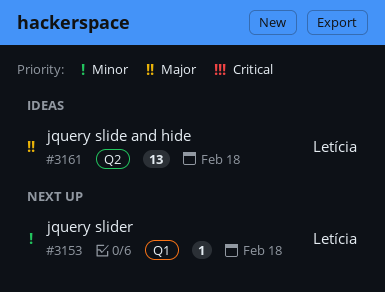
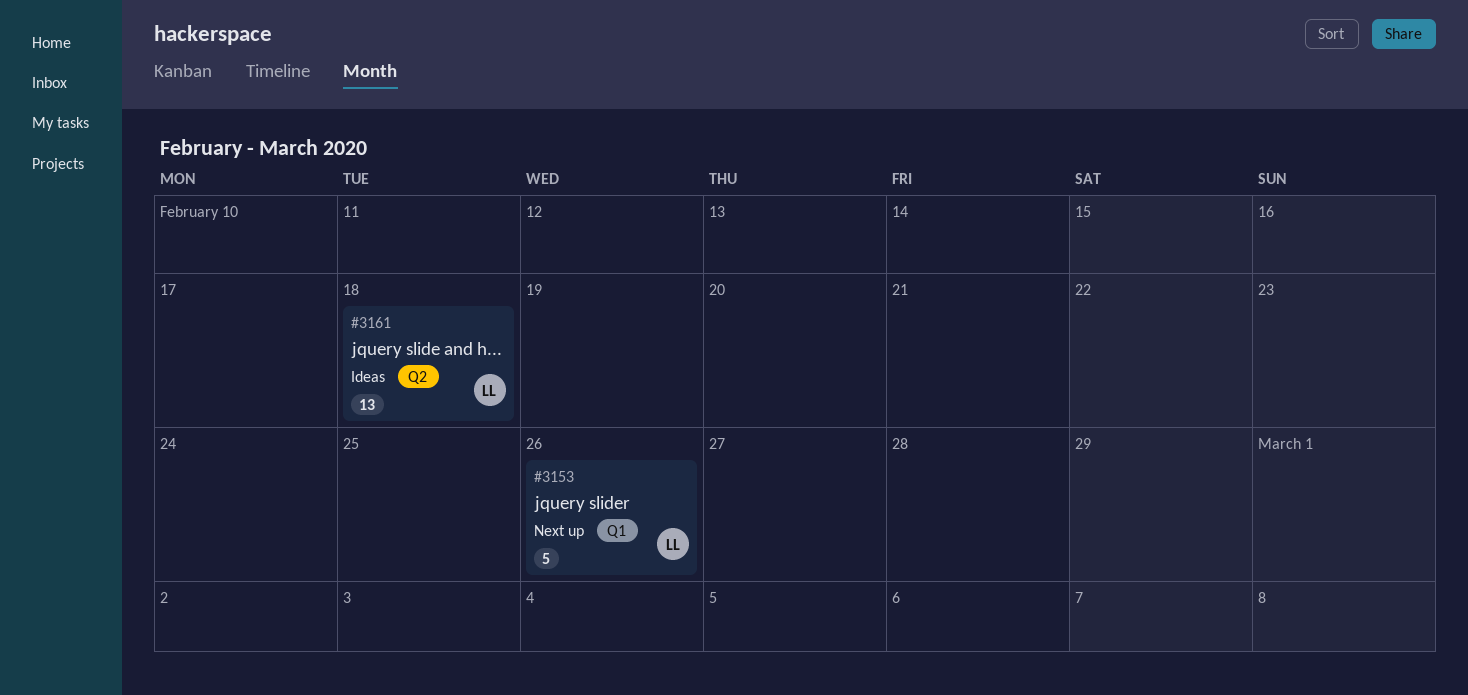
#3153, estimate: 1 -> 5
#3153, due: Feb 18 -> Feb 26

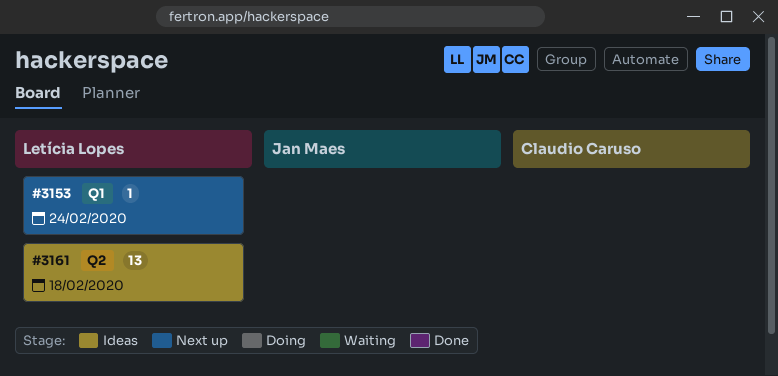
#3153, estimate: 5 -> 1
#3153, due: Feb 26 -> Feb 24

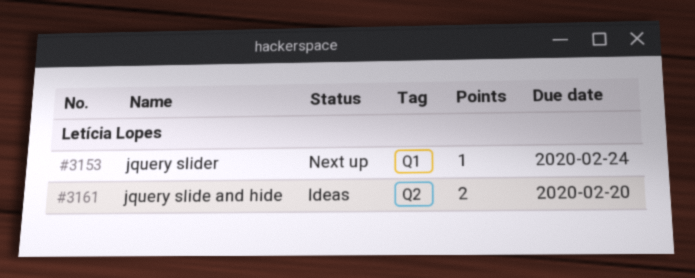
#3161, estimate: 13 -> 2
#3161, due: Feb 18 -> Feb 20

